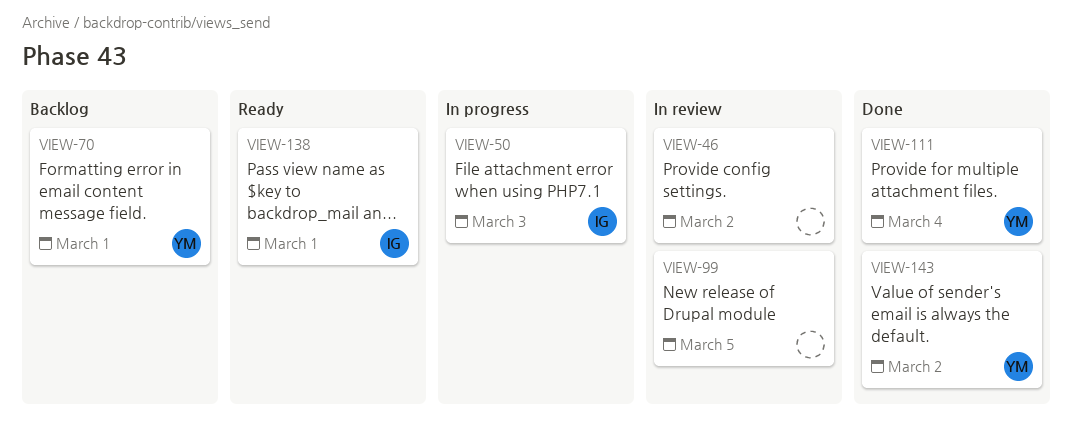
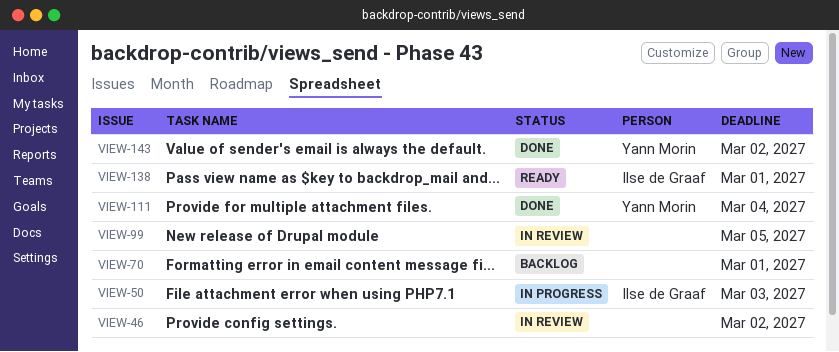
VIEW-70, owner: Yann Morin -> none

